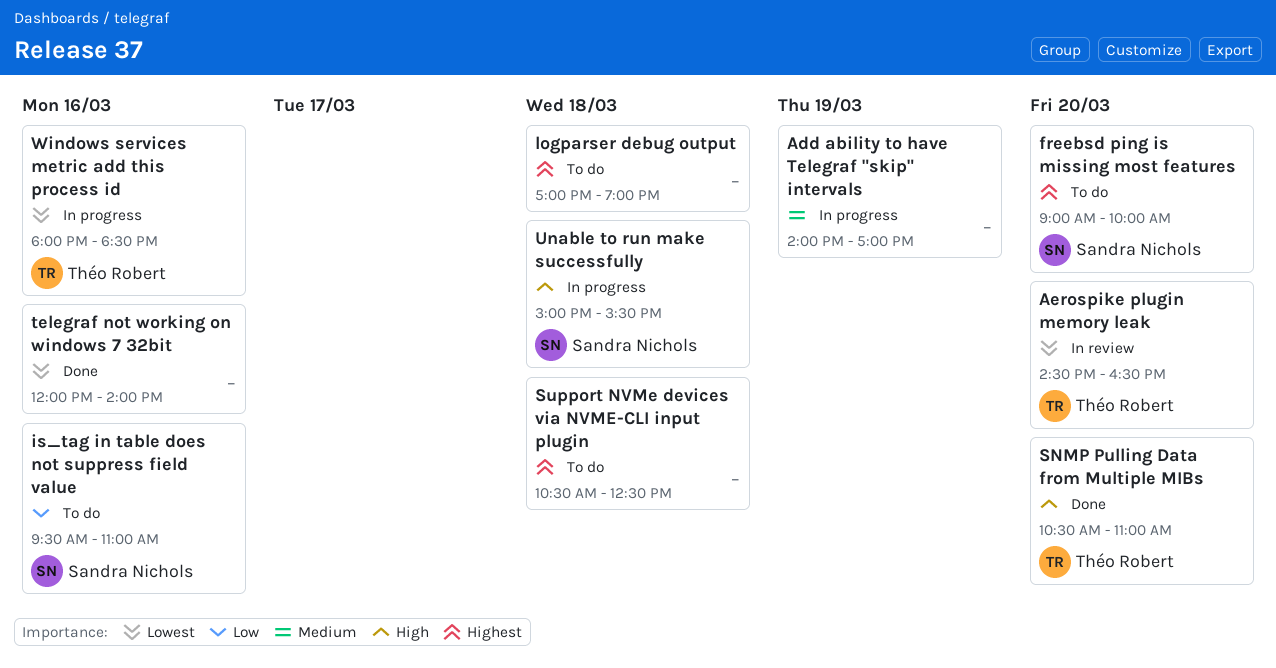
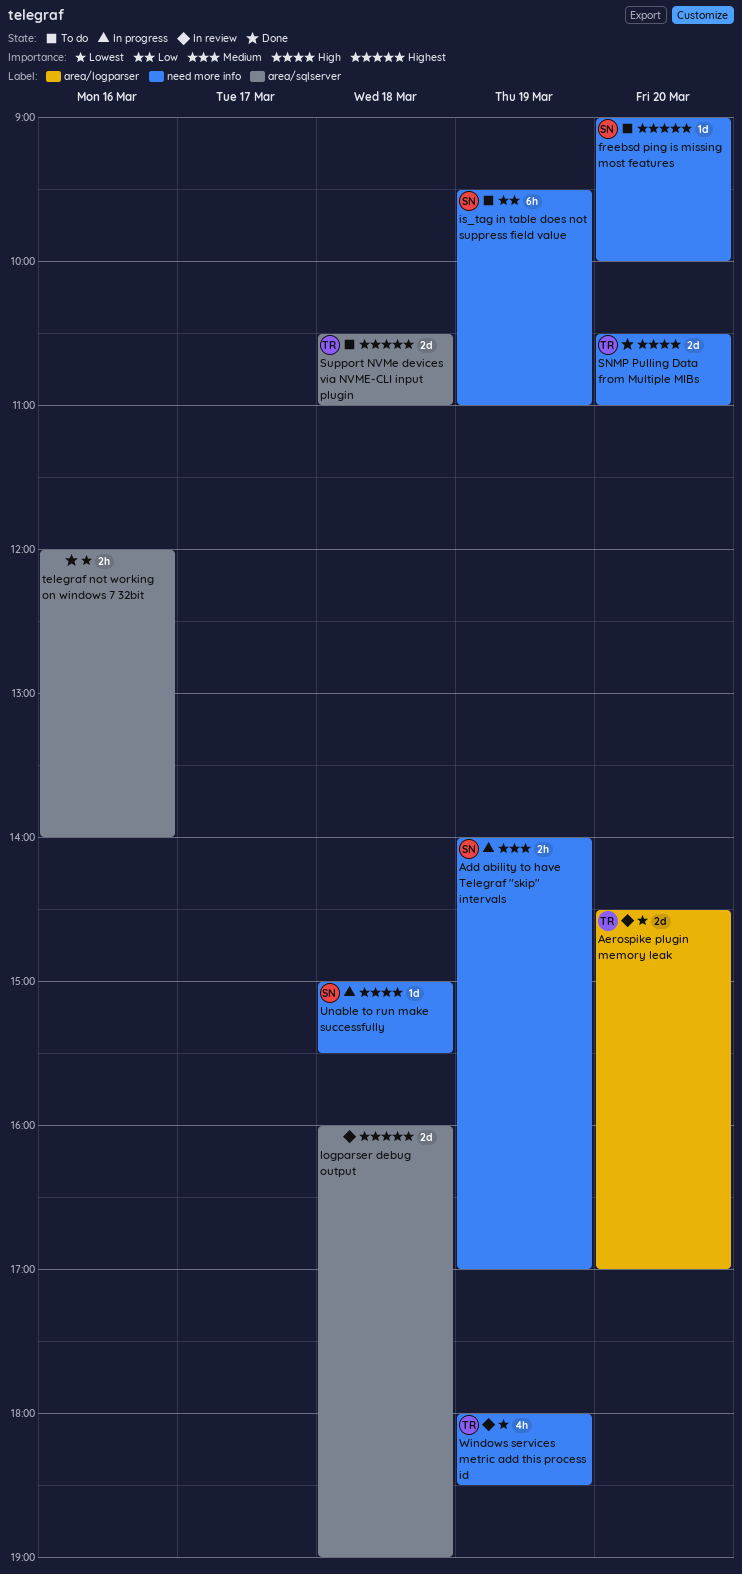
Add ability to have Telegraf "skip" intervals, owner: none -> Sandra Nichols
Aerospike plugin memory leak, ends: 16:30 -> 17:00
is_tag in table does not suppress field value, day: Mar 16 -> Mar 19
logparser debug output, status: To do -> In review
logparser debug output, begins: 17:00 -> 16:00
Support NVMe devices via NVME-CLI input plugin, owner: none -> Théo Robert
Support NVMe devices via NVME-CLI input plugin, ends: 12:30 -> 11:00
Windows services metric add this process id, status: In progress -> In review
Windows services metric add this process id, day: Mar 16 -> Mar 19

